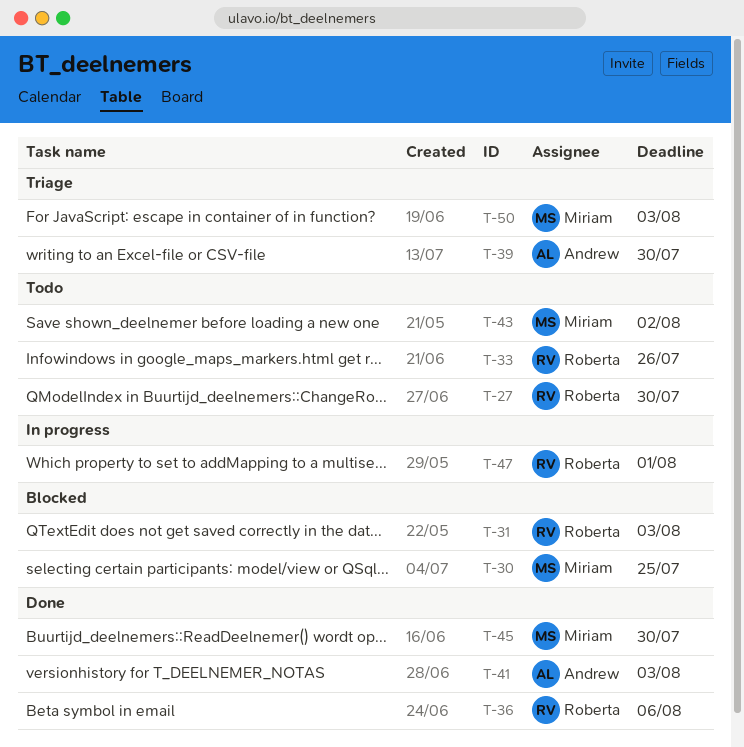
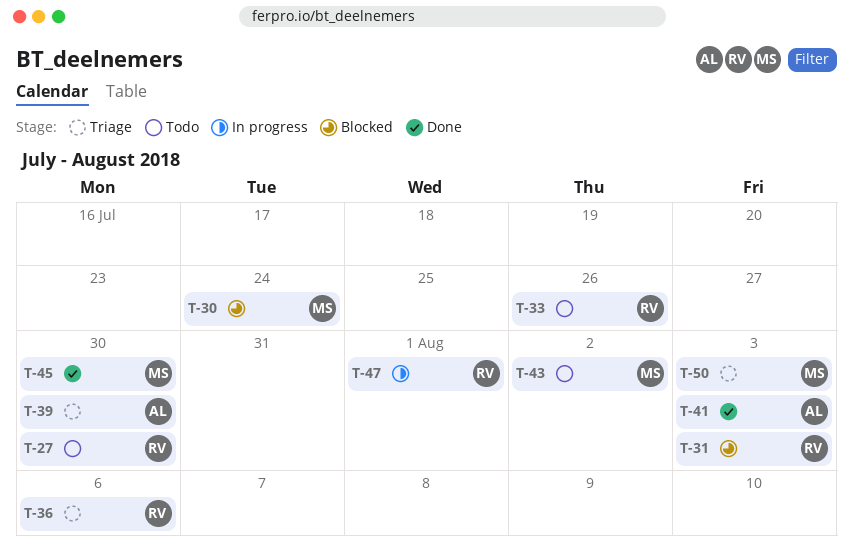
T-30, due: Jul 25 -> Jul 24
T-36, status: Done -> Triage

